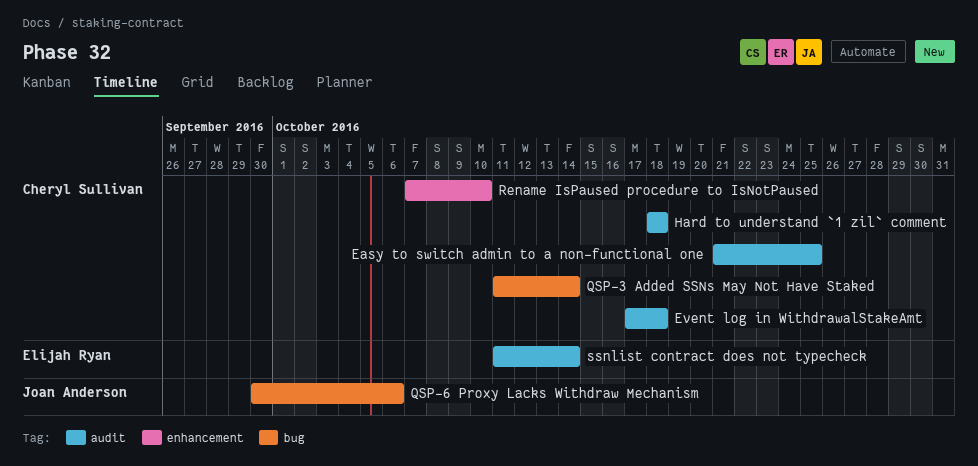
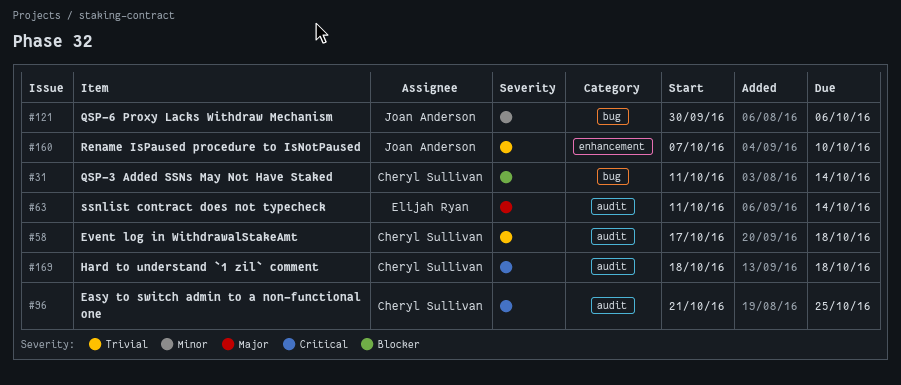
Rename IsPaused procedure to IsNotPaused, owner: Cheryl Sullivan -> Joan Anderson

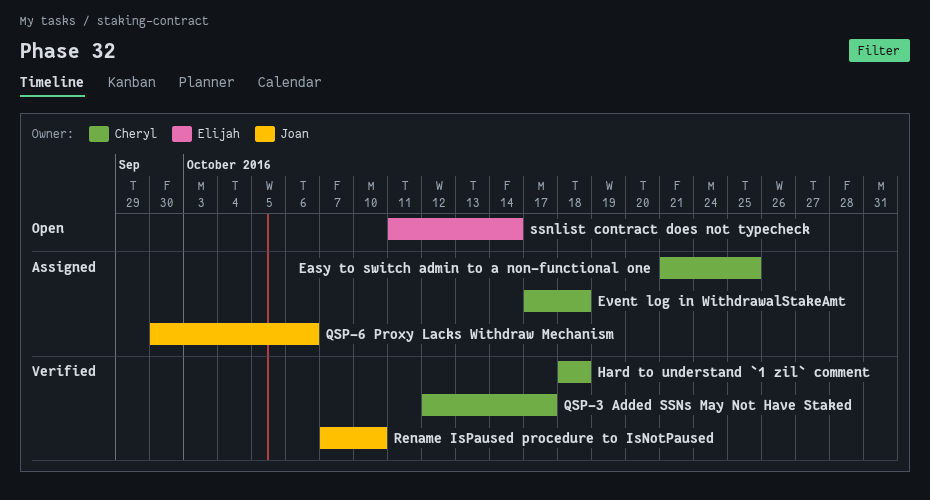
QSP-3 Added SSNs May Not Have Staked, start: Oct 11 -> Oct 12
QSP-3 Added SSNs May Not Have Staked, due: Oct 14 -> Oct 17

